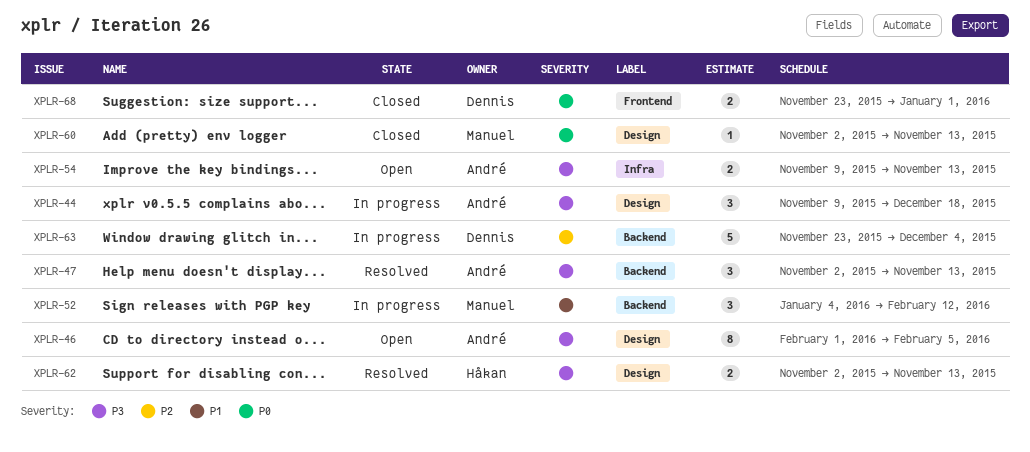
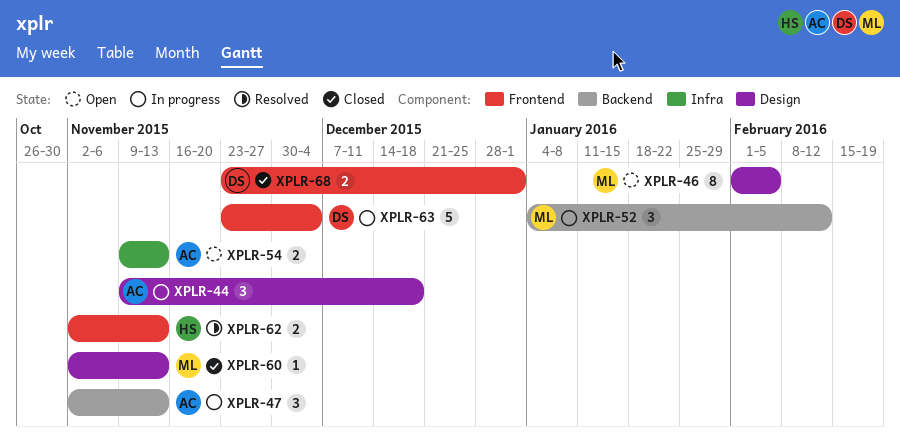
XPLR-46, owner: André -> Manuel
XPLR-47, status: Resolved -> In progress
XPLR-62, label: Design -> Frontend
XPLR-63, label: Backend -> Frontend

